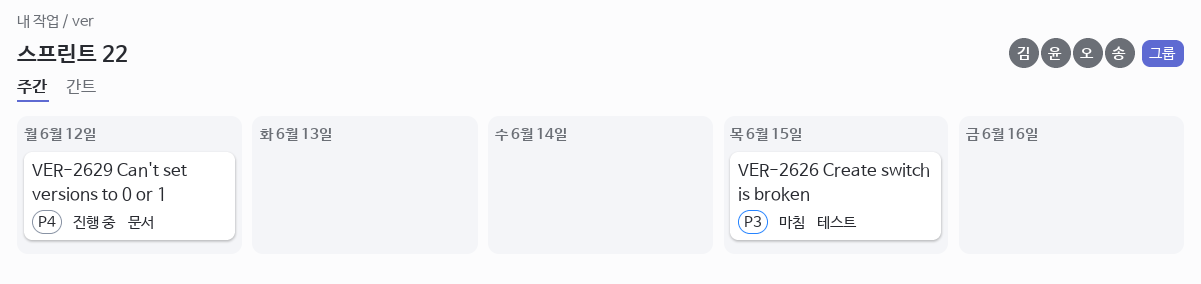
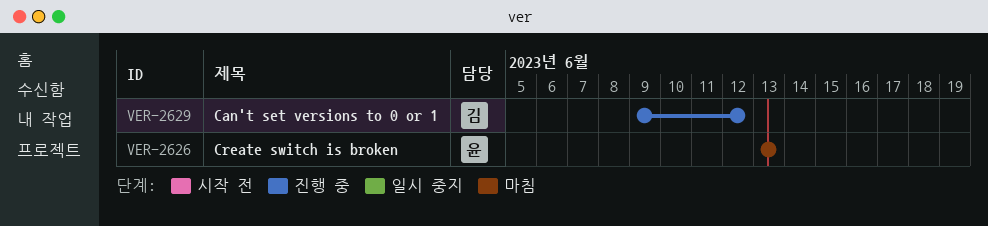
VER-2626, due: Jun 15 -> Jun 13

